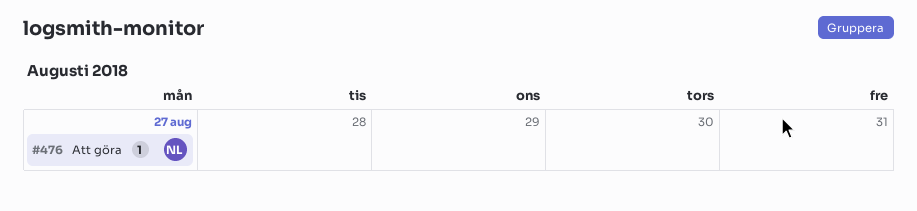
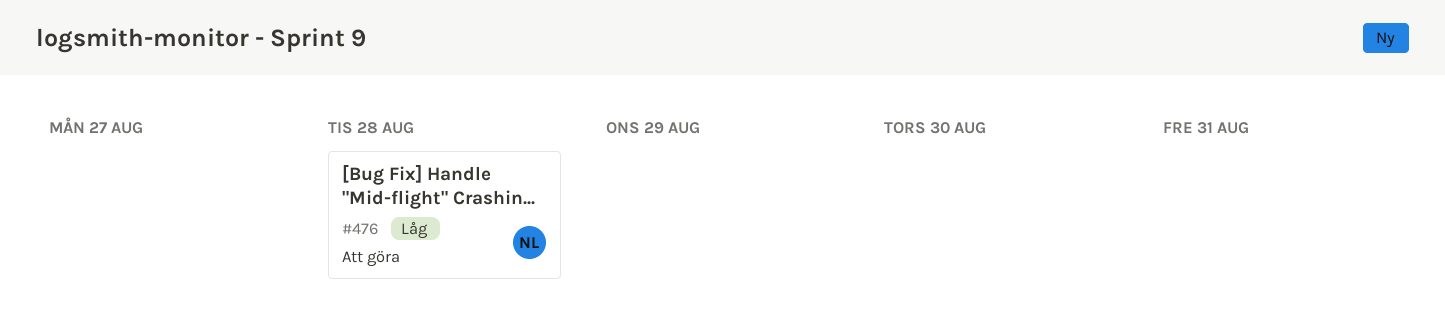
#476, due: Aug 27 -> Aug 28

